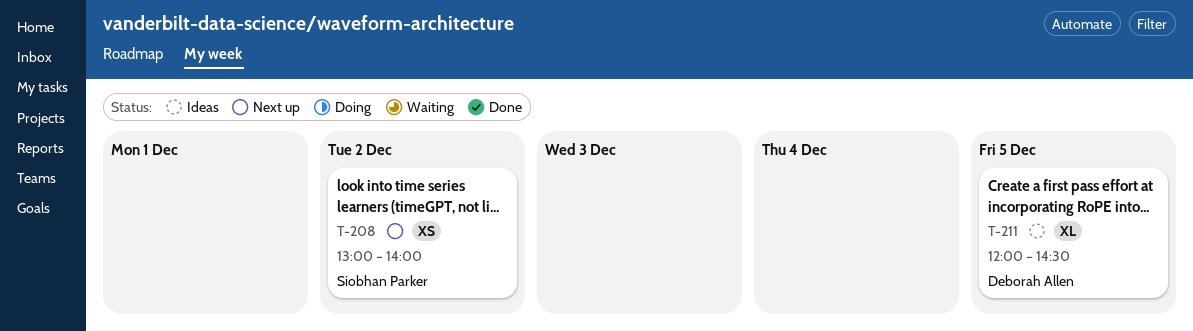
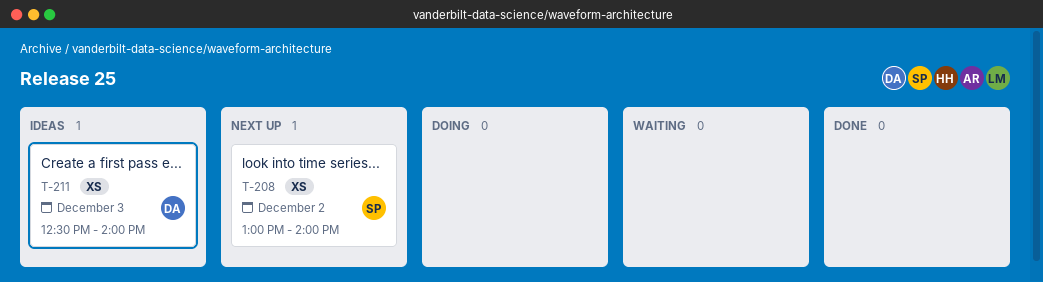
T-211, estimate: XL -> XS
T-211, day: Dec 5 -> Dec 3
T-211, begins: 12:00 -> 12:30
T-211, ends: 14:30 -> 14:00

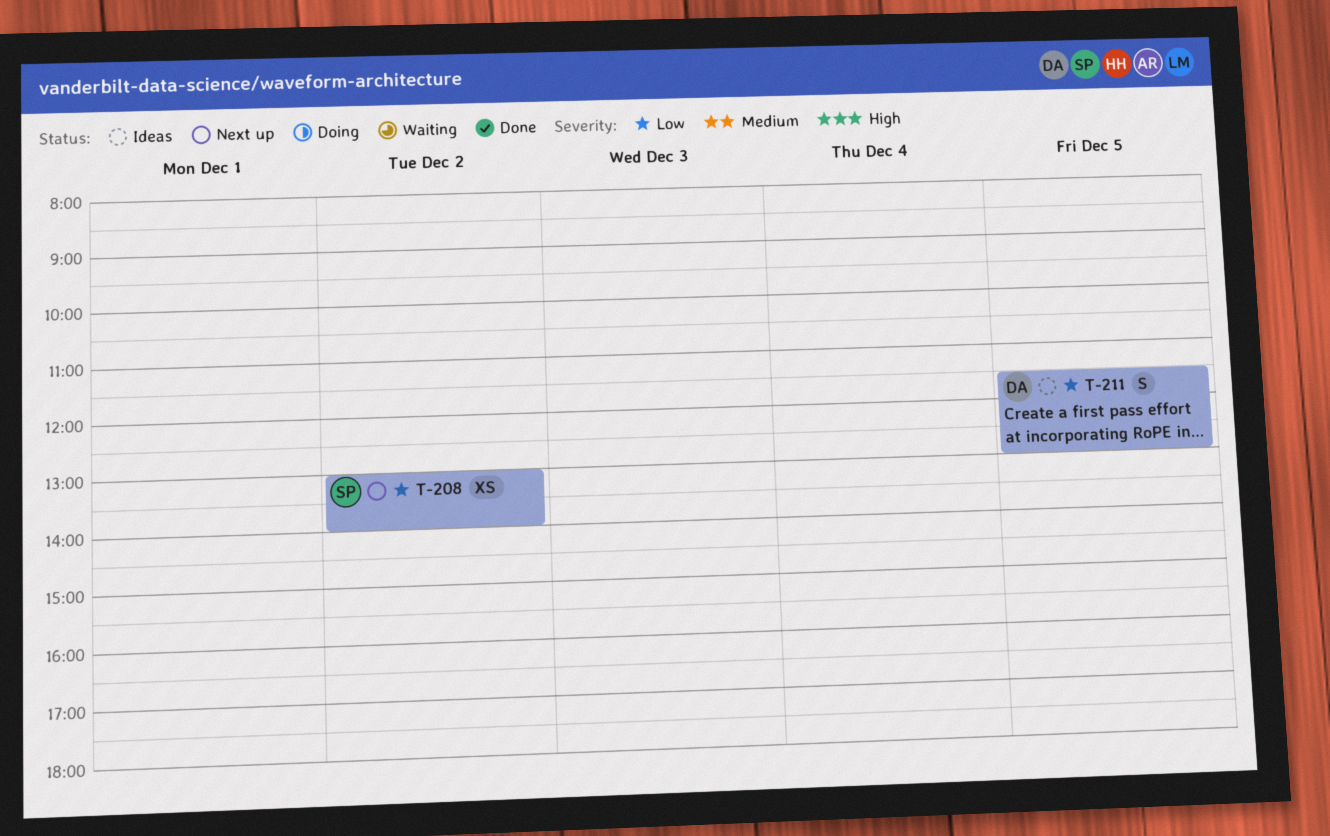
T-211, estimate: XS -> S
T-211, day: Dec 3 -> Dec 5
T-211, begins: 12:30 -> 11:30
T-211, ends: 14:00 -> 13:00

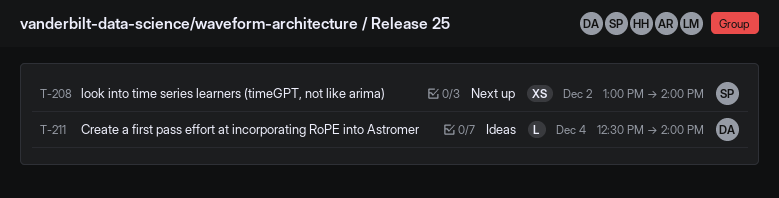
T-211, estimate: S -> L
T-211, day: Dec 5 -> Dec 4
T-211, begins: 11:30 -> 12:30
T-211, ends: 13:00 -> 14:00

